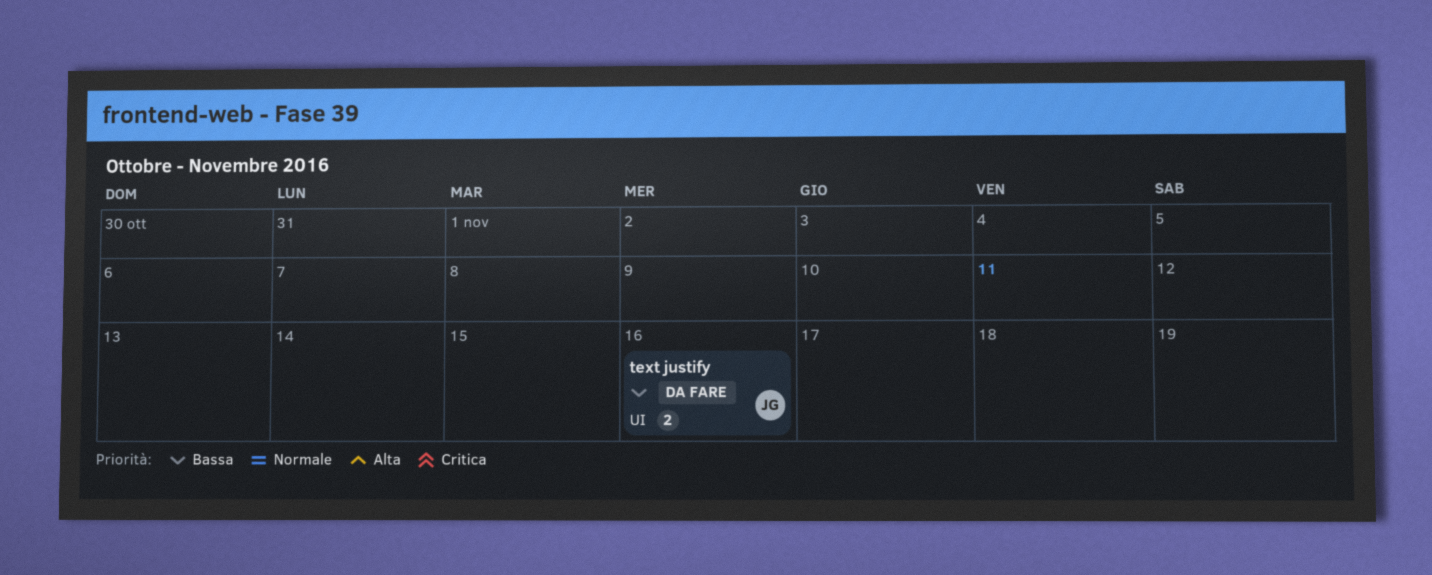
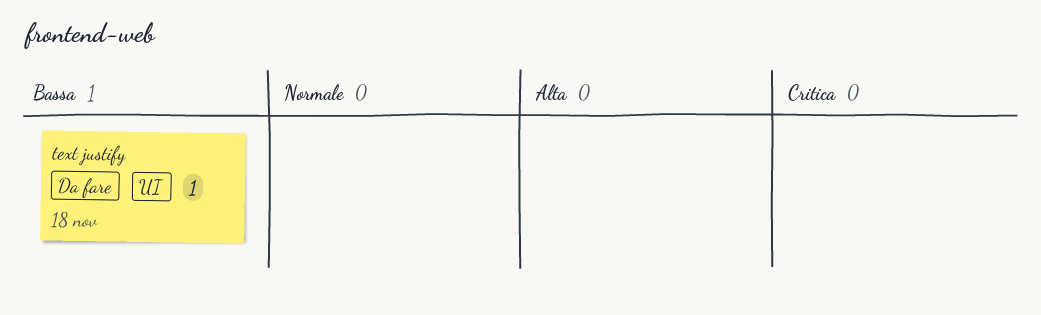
text justify, estimate: 2 -> 1
text justify, due: Nov 16 -> Nov 18

